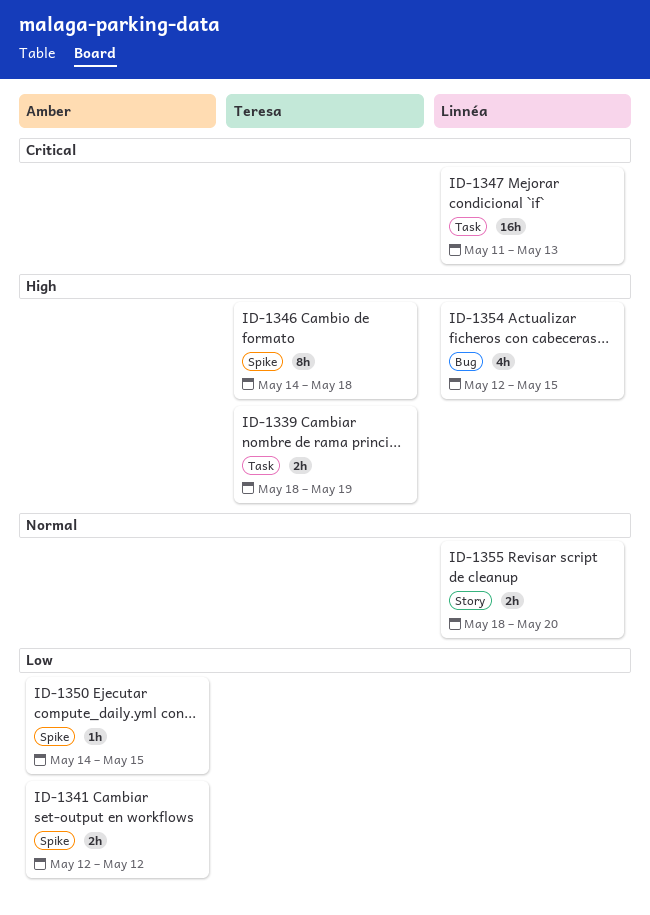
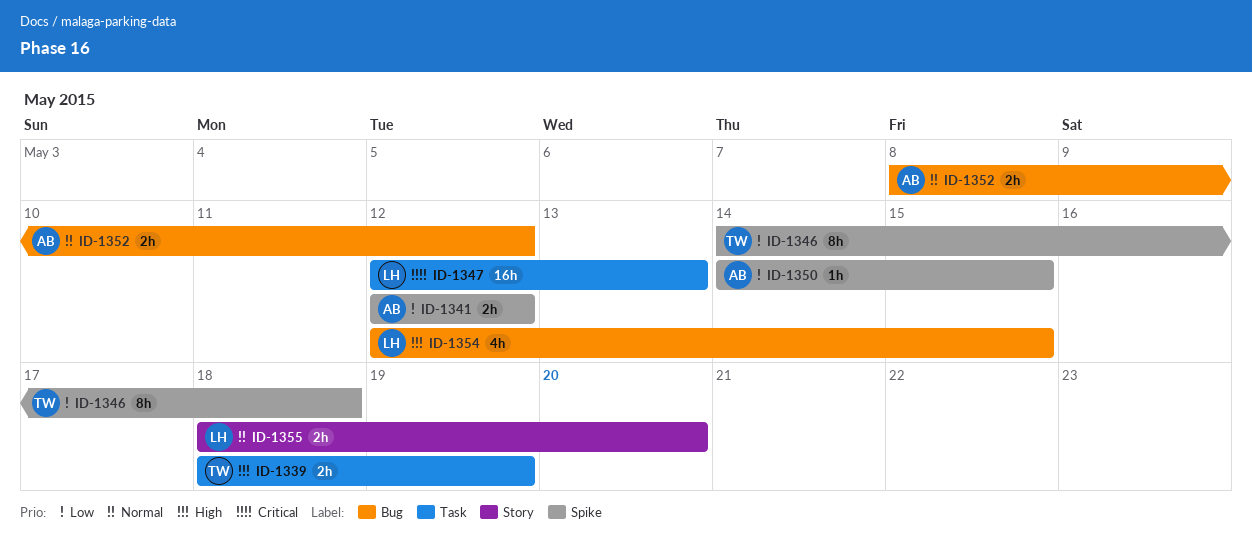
ID-1346, priority: High -> Low
ID-1347, start: May 11 -> May 12
ID-1352: none -> present

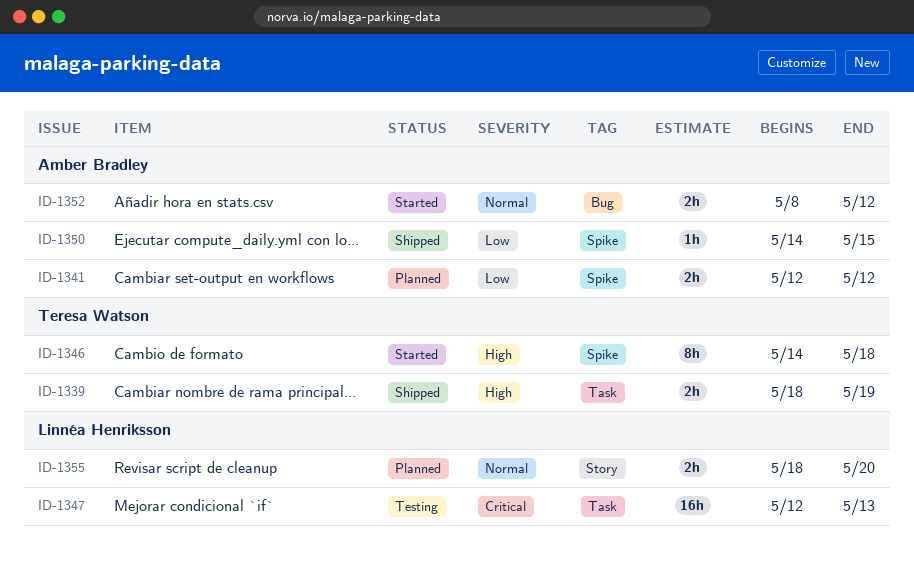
ID-1346, priority: Low -> High
ID-1354: present -> none

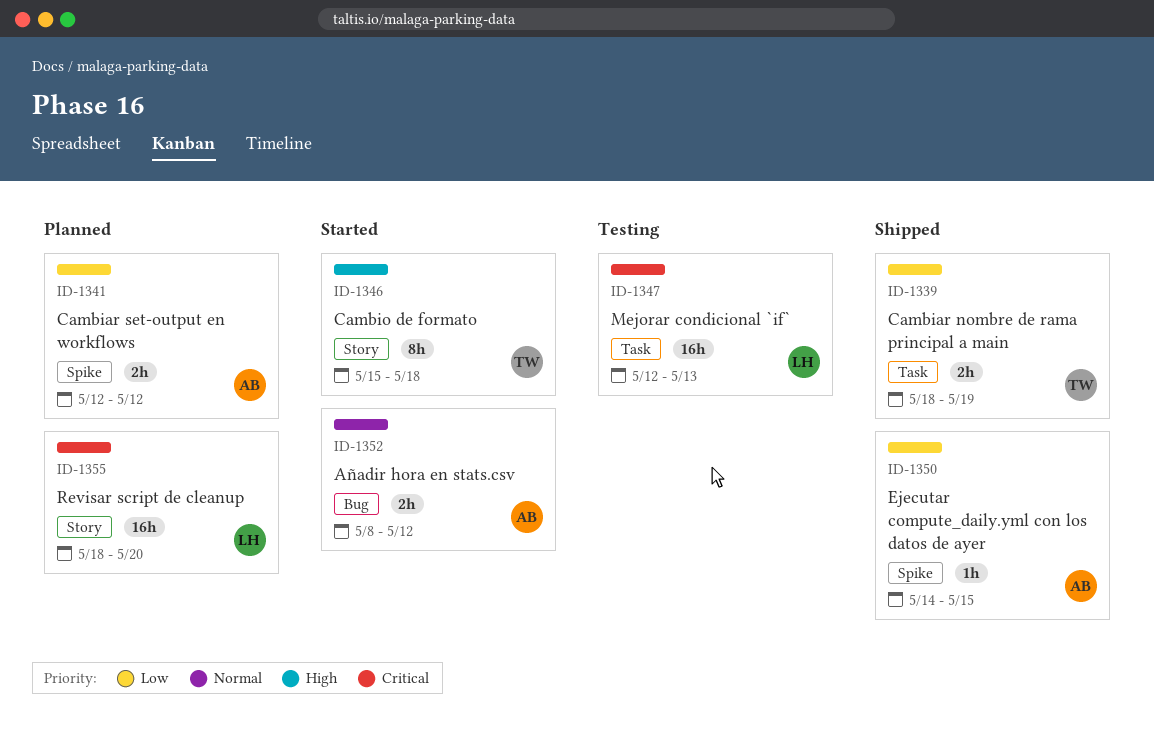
ID-1339, priority: High -> Low
ID-1346, label: Spike -> Story
ID-1346, start: May 14 -> May 15
ID-1355, priority: Normal -> Critical
ID-1355, estimate: 2h -> 16h

